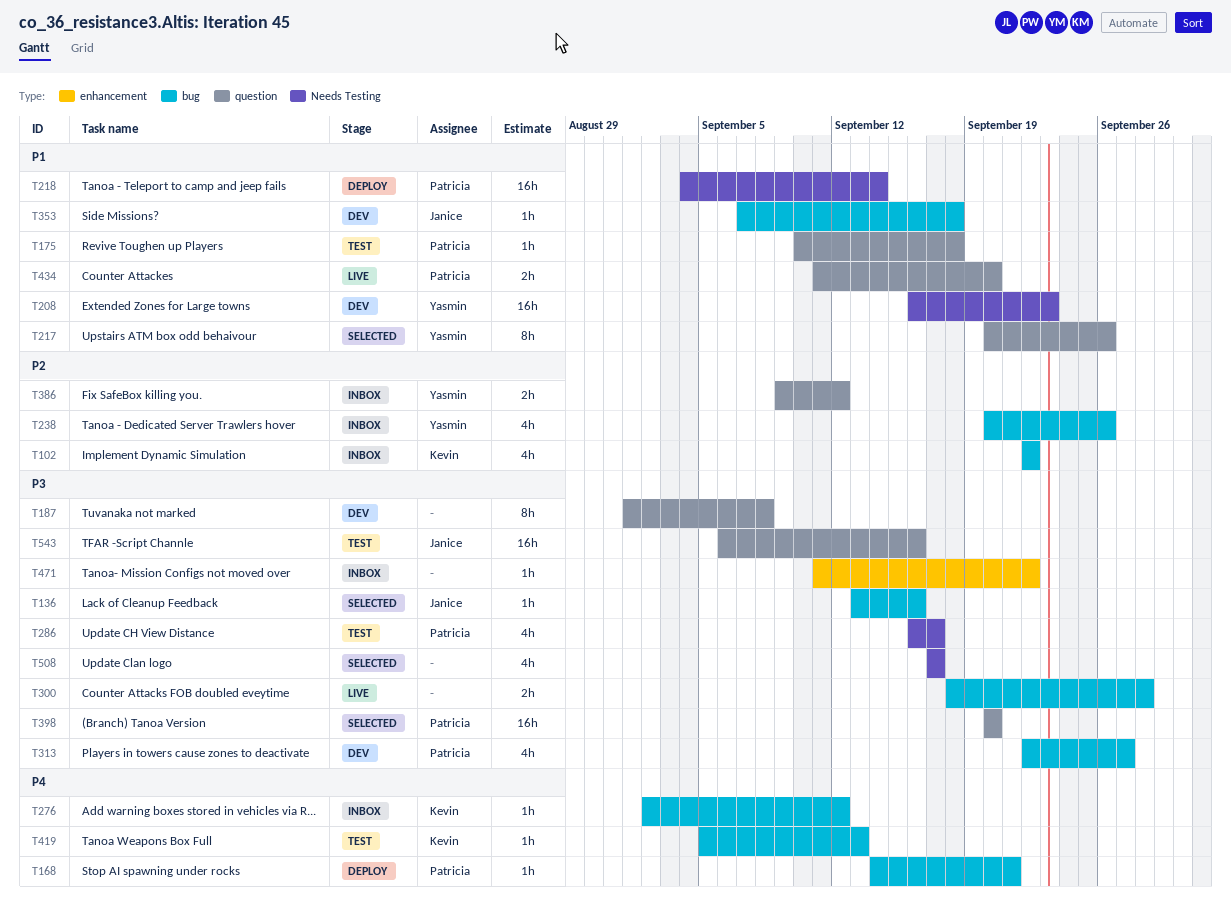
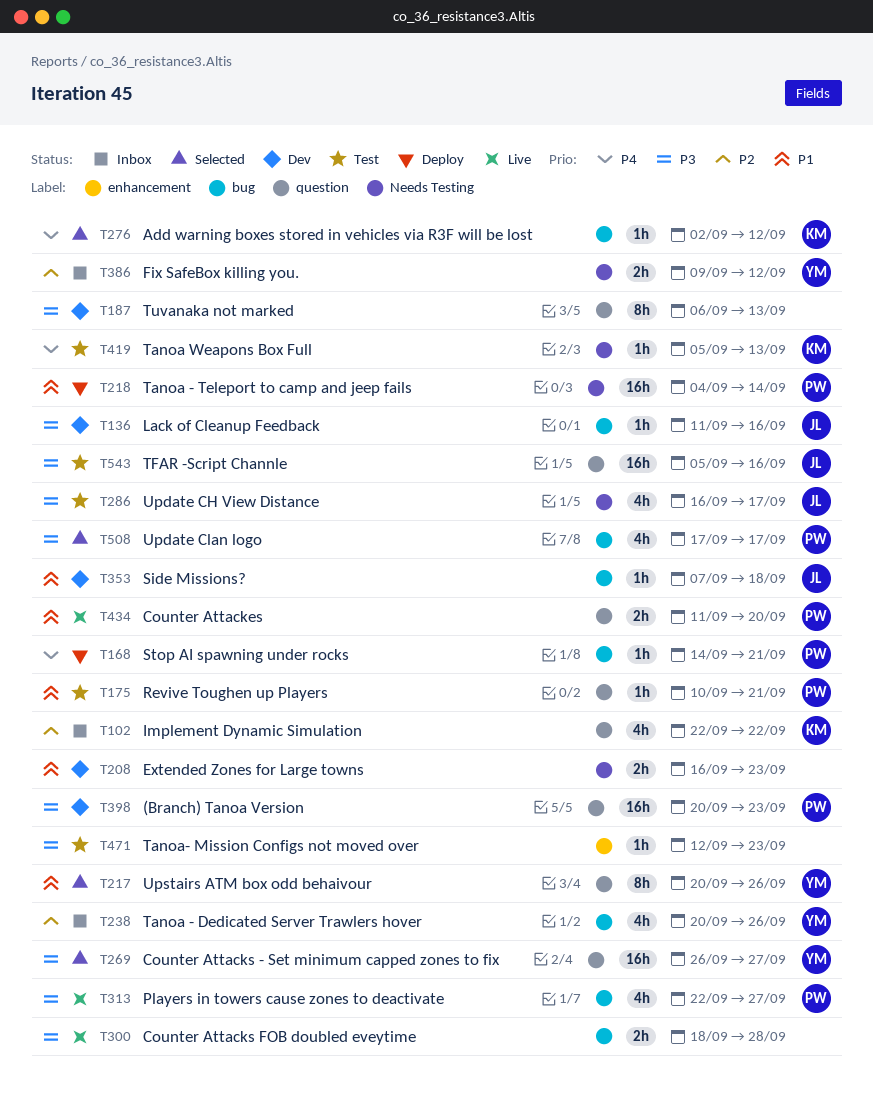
T102, label: bug -> question
T136, status: Selected -> Dev
T136, start: Sep 13 -> Sep 11
T175, due: Sep 18 -> Sep 21
T187, start: Sep 1 -> Sep 6
T187, due: Sep 8 -> Sep 13
T208, owner: Yasmin -> none
T208, estimate: 16h -> 2h
T269: none -> present
T276, status: Inbox -> Selected
T286, owner: Patricia -> Janice
T313, status: Dev -> Live
T386, label: question -> Needs Testing
T398, status: Selected -> Dev
T398, due: Sep 20 -> Sep 23
T419, label: bug -> Needs Testing
T471, status: Inbox -> Test
T471, start: Sep 11 -> Sep 12
T471, due: Sep 22 -> Sep 23
T508, owner: none -> Patricia
T508, label: Needs Testing -> bug
T543, start: Sep 6 -> Sep 5

